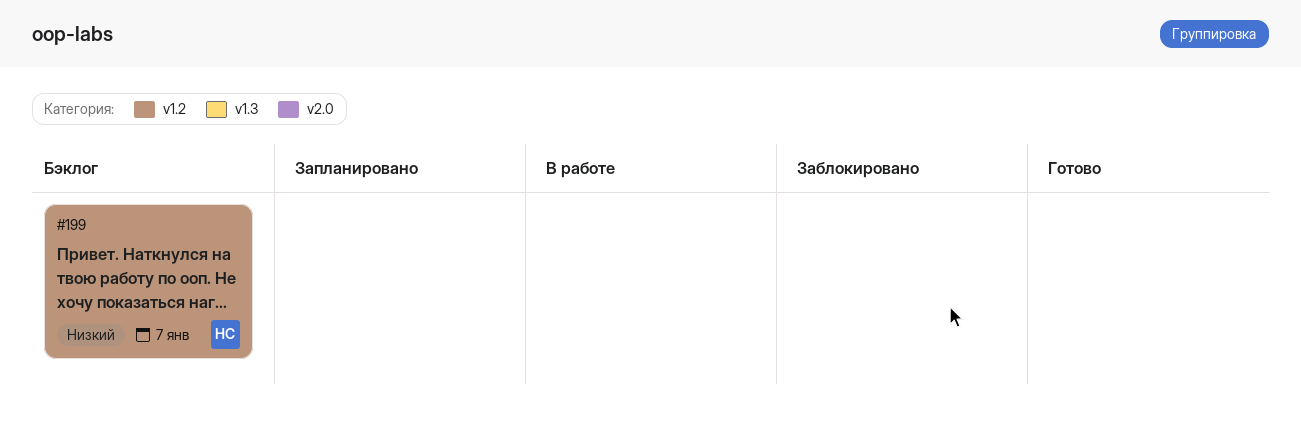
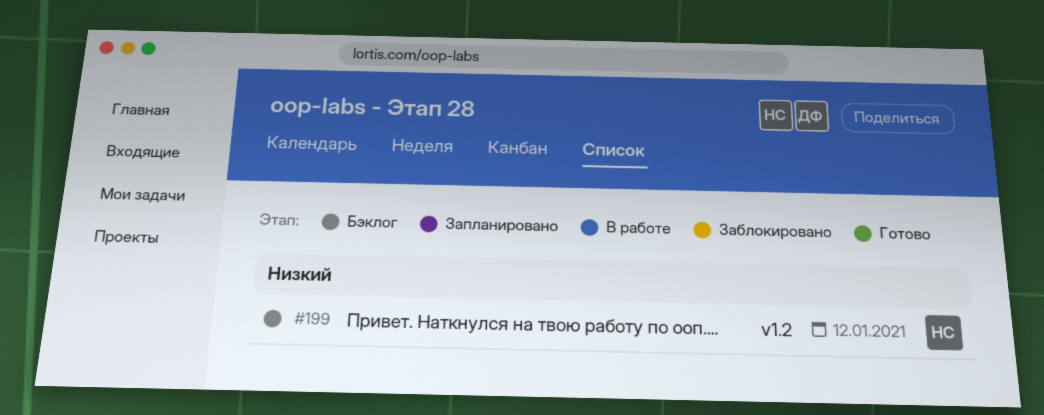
#199, due: Jan 7 -> Jan 12

